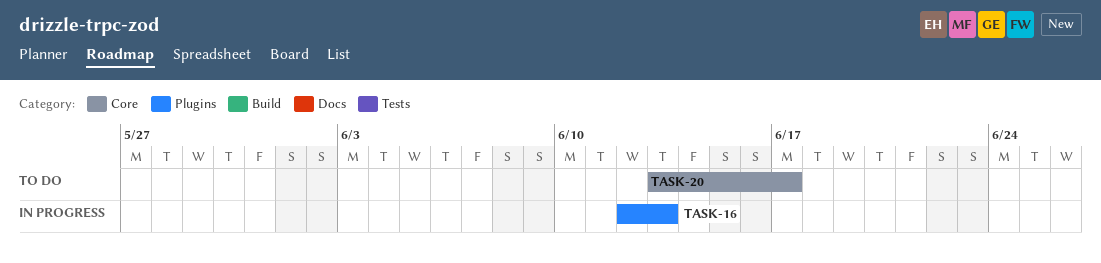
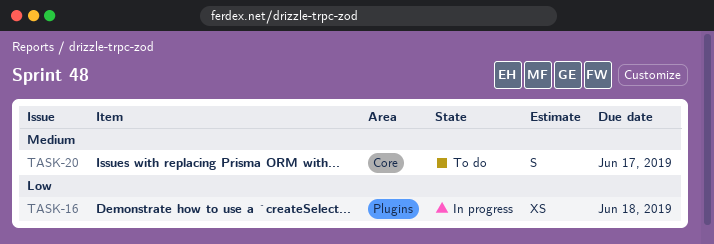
TASK-16, due: Jun 13 -> Jun 18

